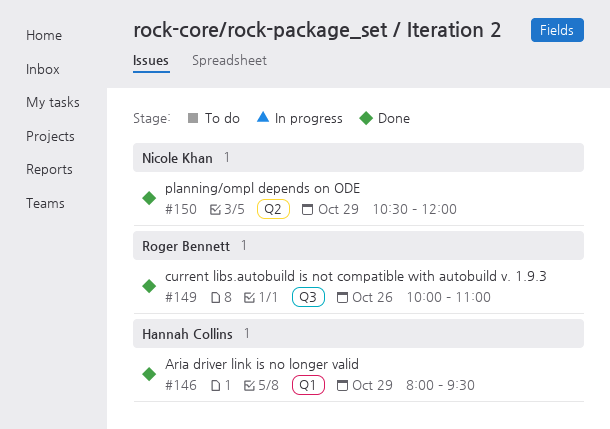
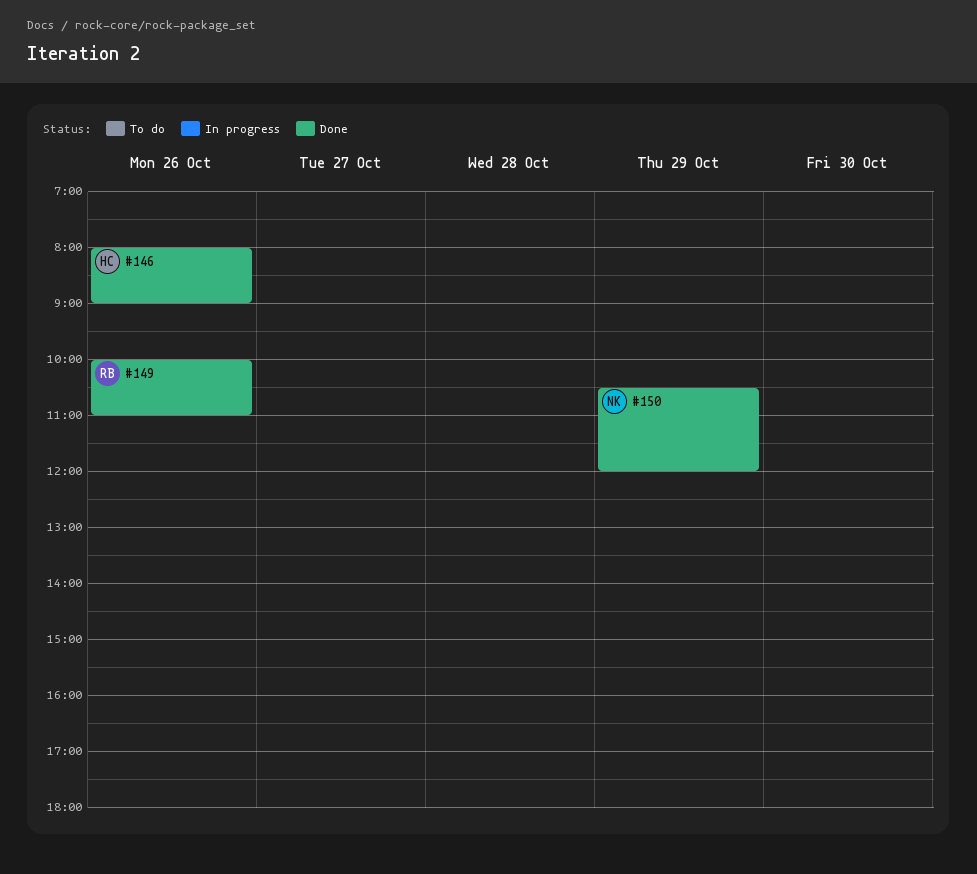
#146, day: Oct 29 -> Oct 26
#146, ends: 09:30 -> 09:00

